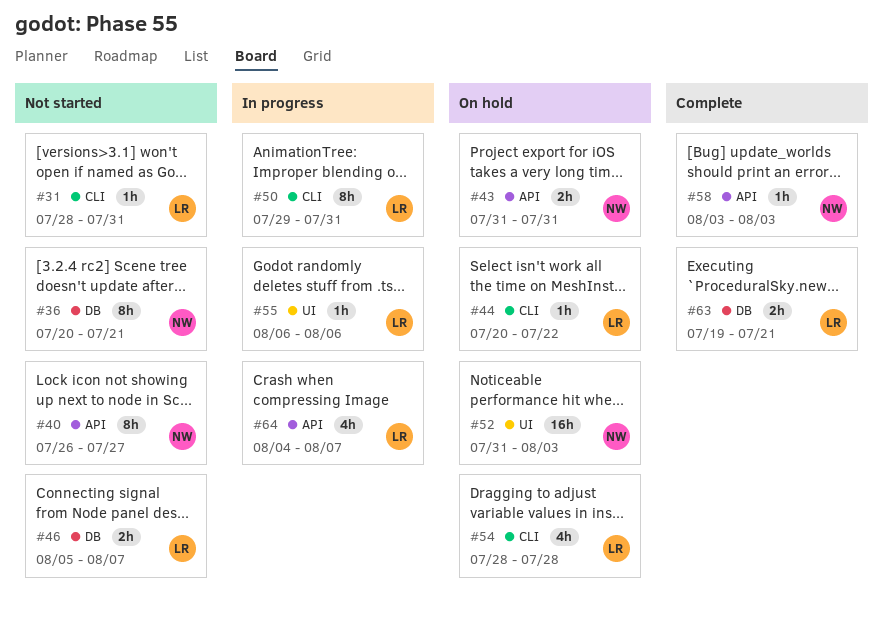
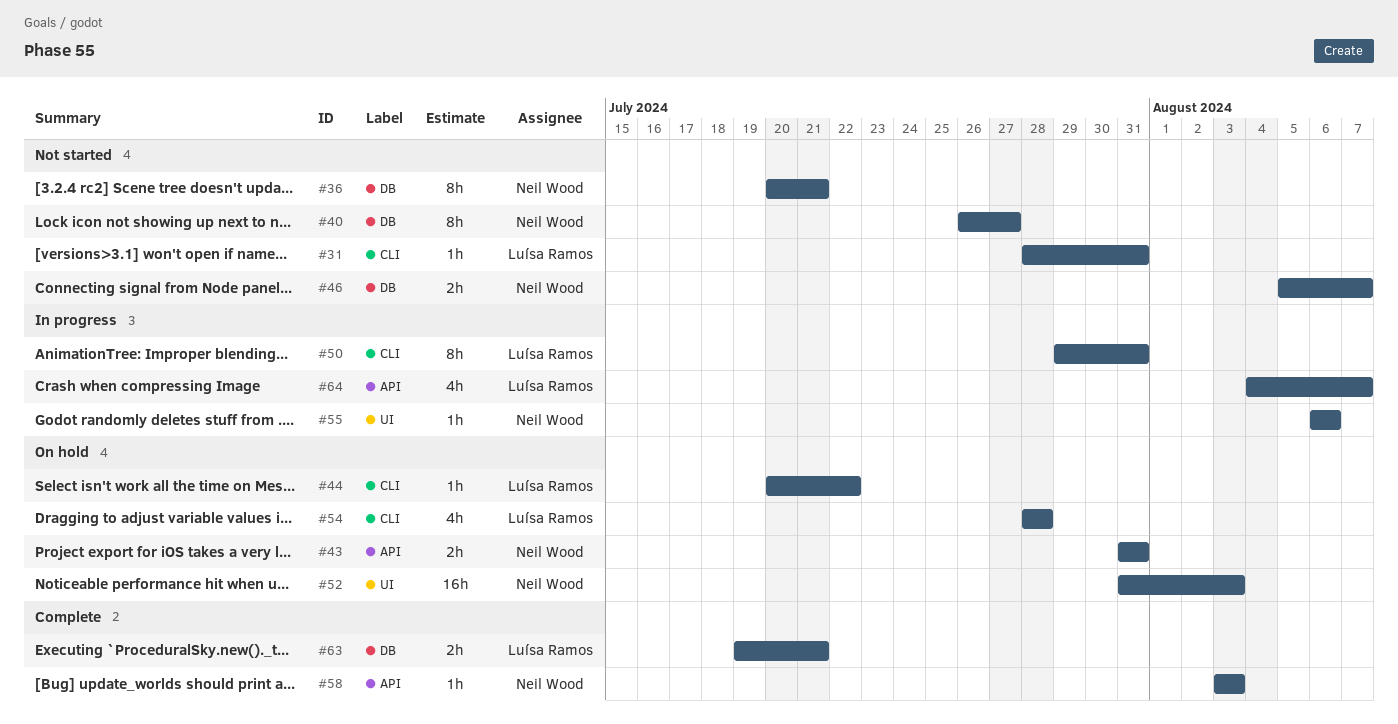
#40, label: API -> DB
#46, owner: Luísa Ramos -> Neil Wood
#55, owner: Luísa Ramos -> Neil Wood

